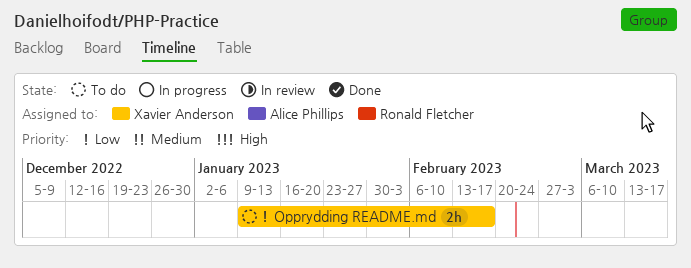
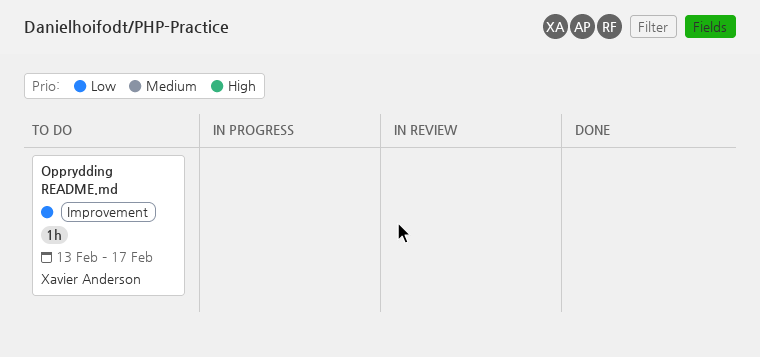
Opprydding README.md, estimate: 2h -> 1h
Opprydding README.md, start: Jan 9 -> Feb 13

